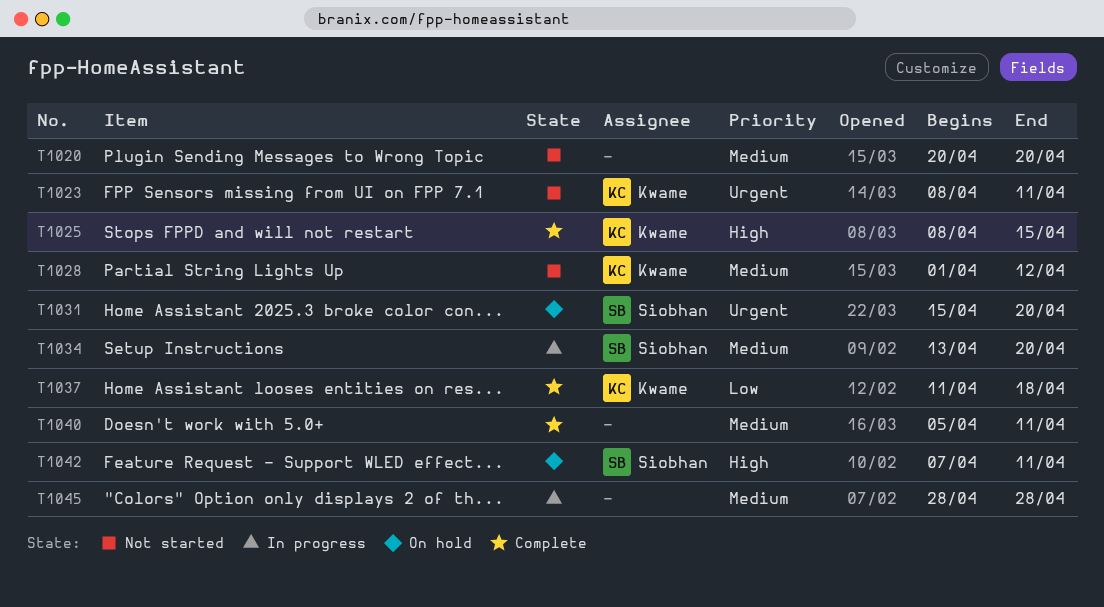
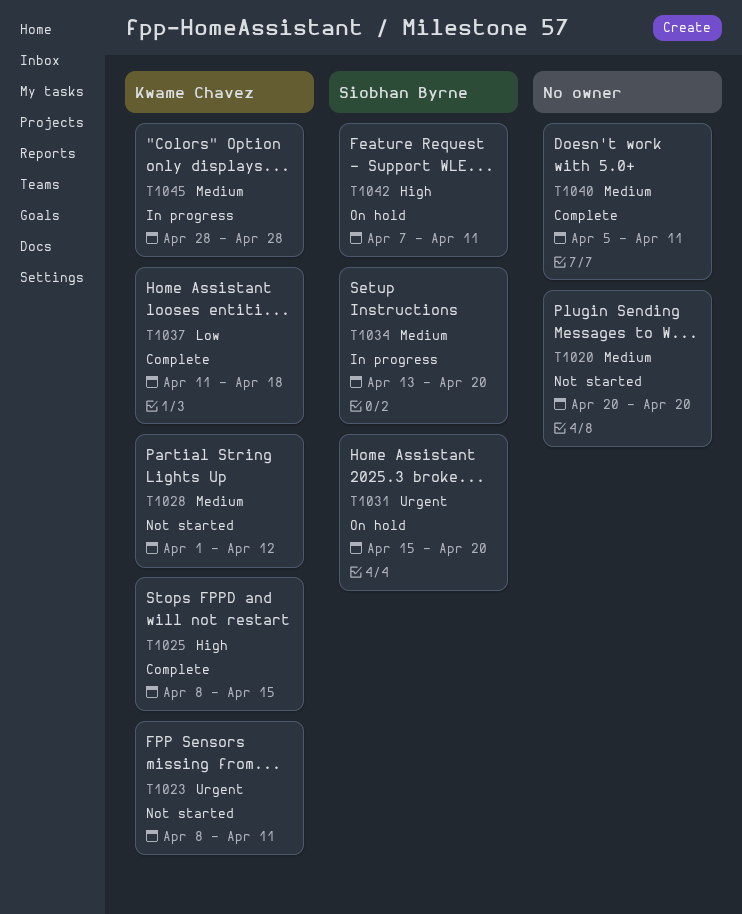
T1045, owner: none -> Kwame Chavez

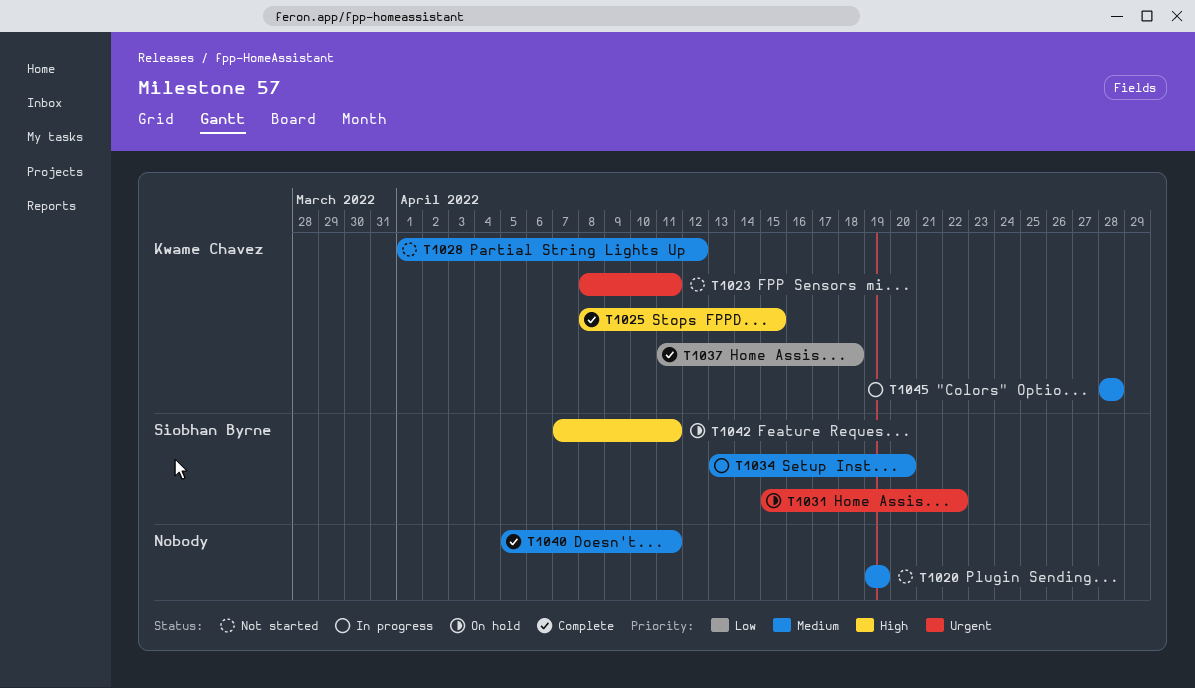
T1020, start: Apr 20 -> Apr 19
T1020, due: Apr 20 -> Apr 19
T1031, due: Apr 20 -> Apr 22

